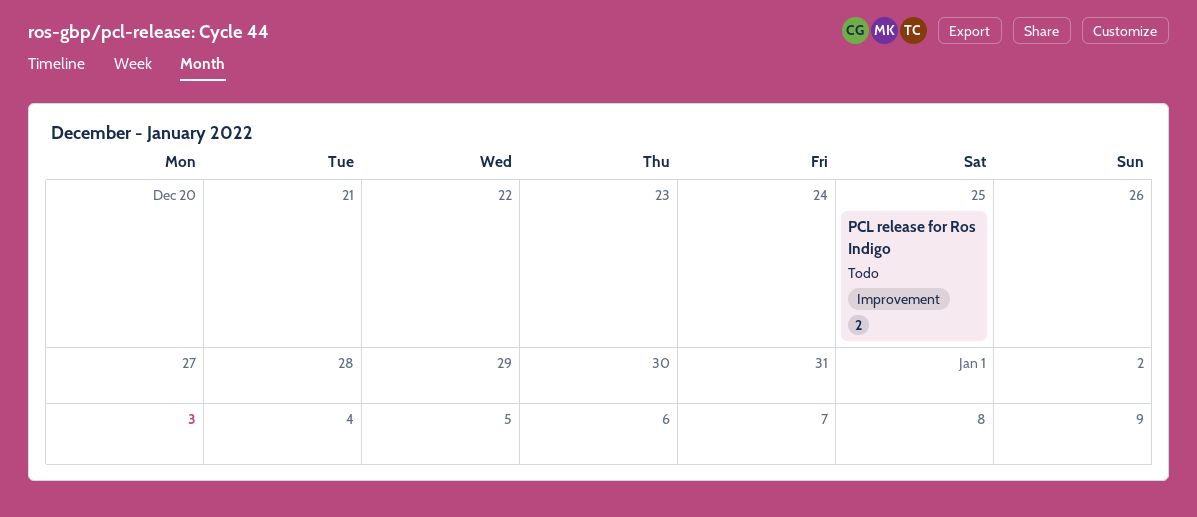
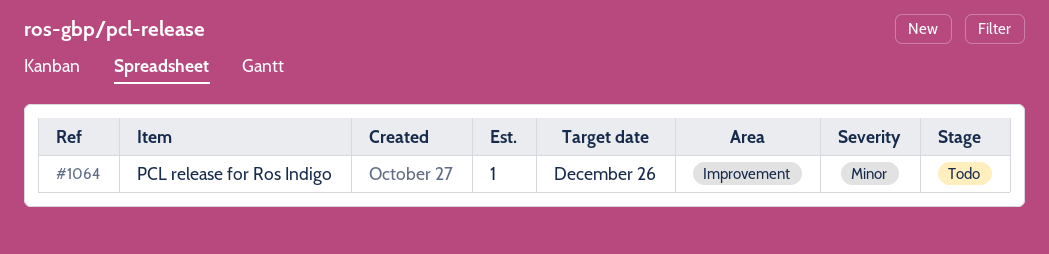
PCL release for Ros Indigo, estimate: 2 -> 1
PCL release for Ros Indigo, due: Dec 25 -> Dec 26

